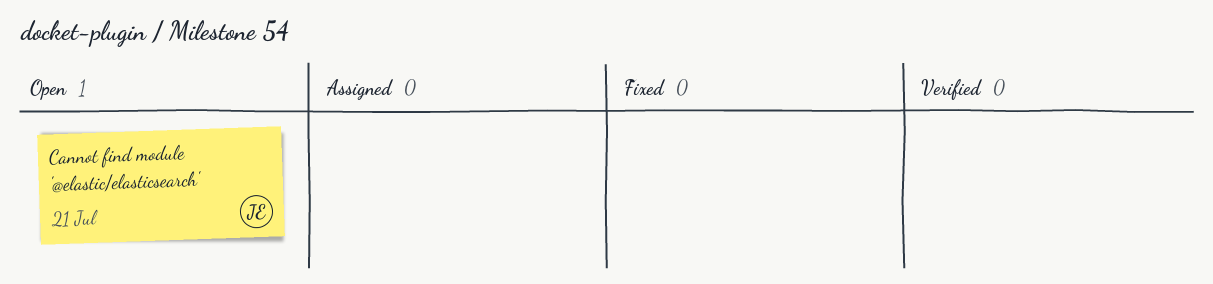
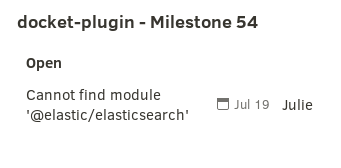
Cannot find module '@elastic/elasticsearch', due: Jul 21 -> Jul 19

